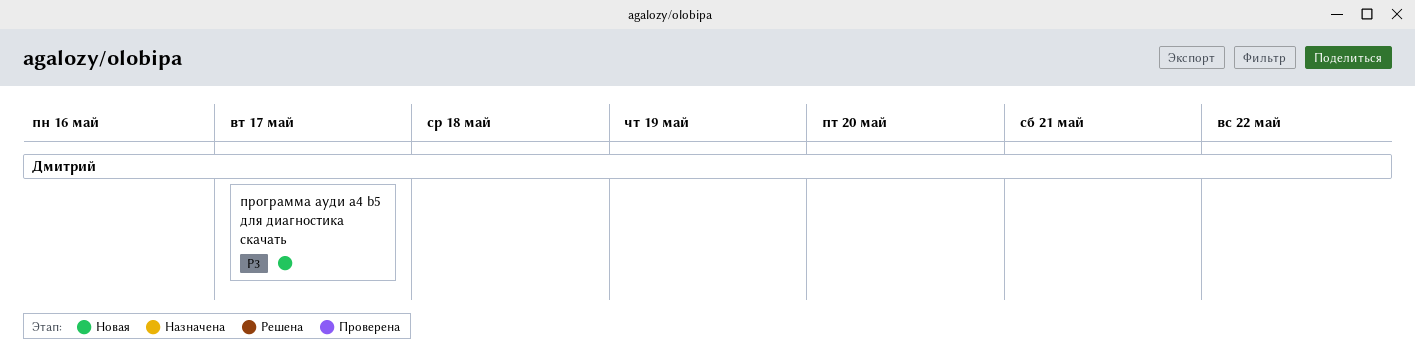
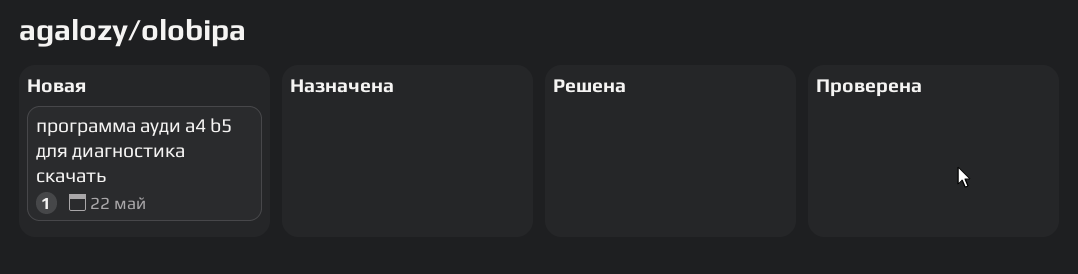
программа ауди а4 b5 для диагностика скачать, due: May 17 -> May 22

